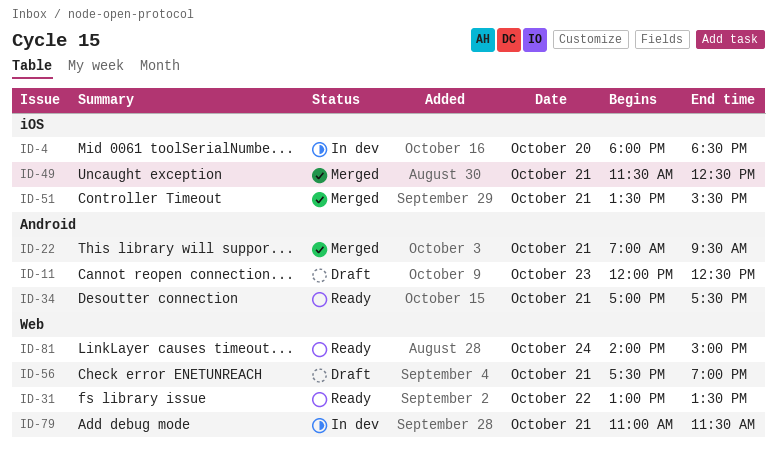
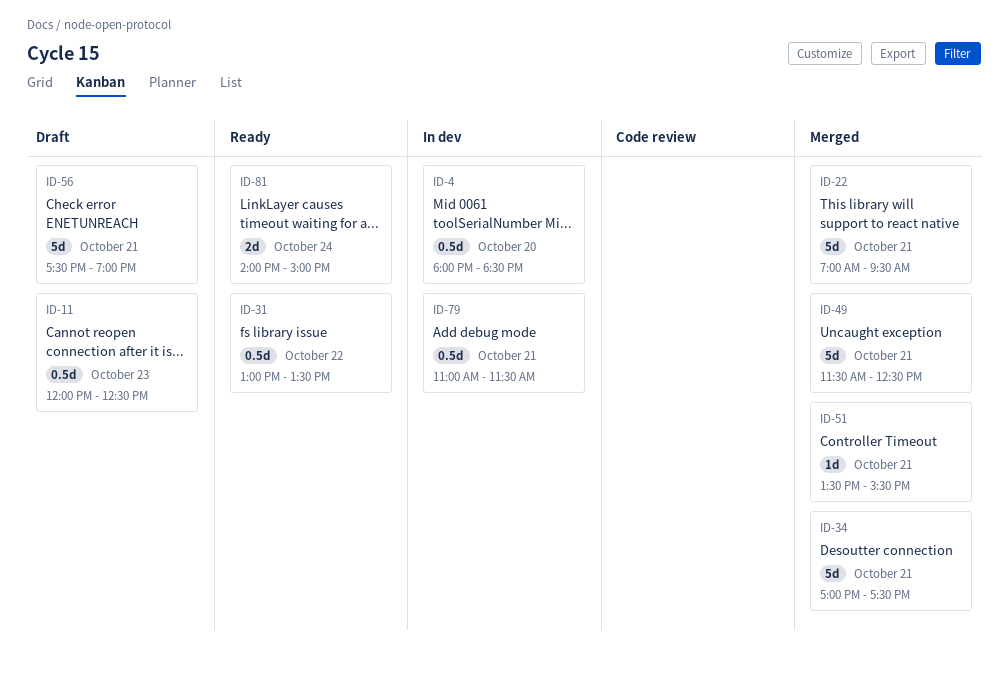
ID-34, status: Ready -> Merged

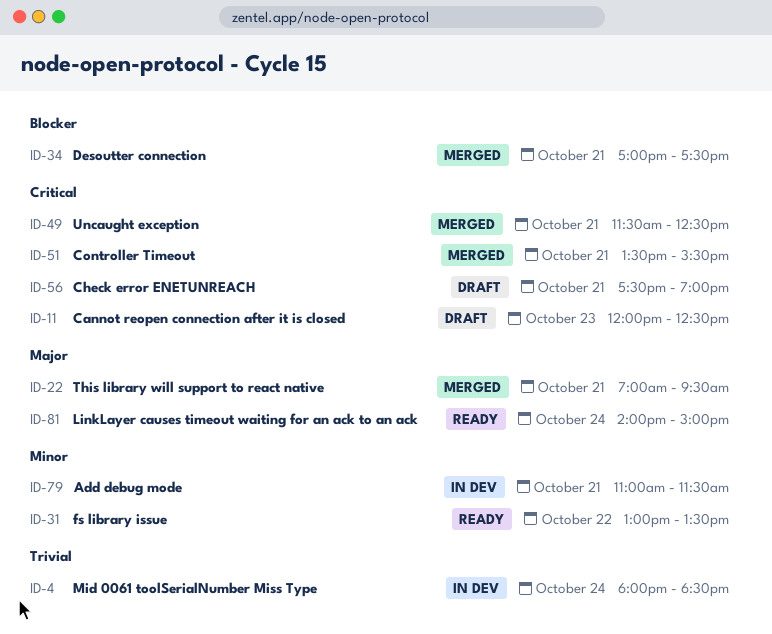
ID-4, day: Oct 20 -> Oct 24

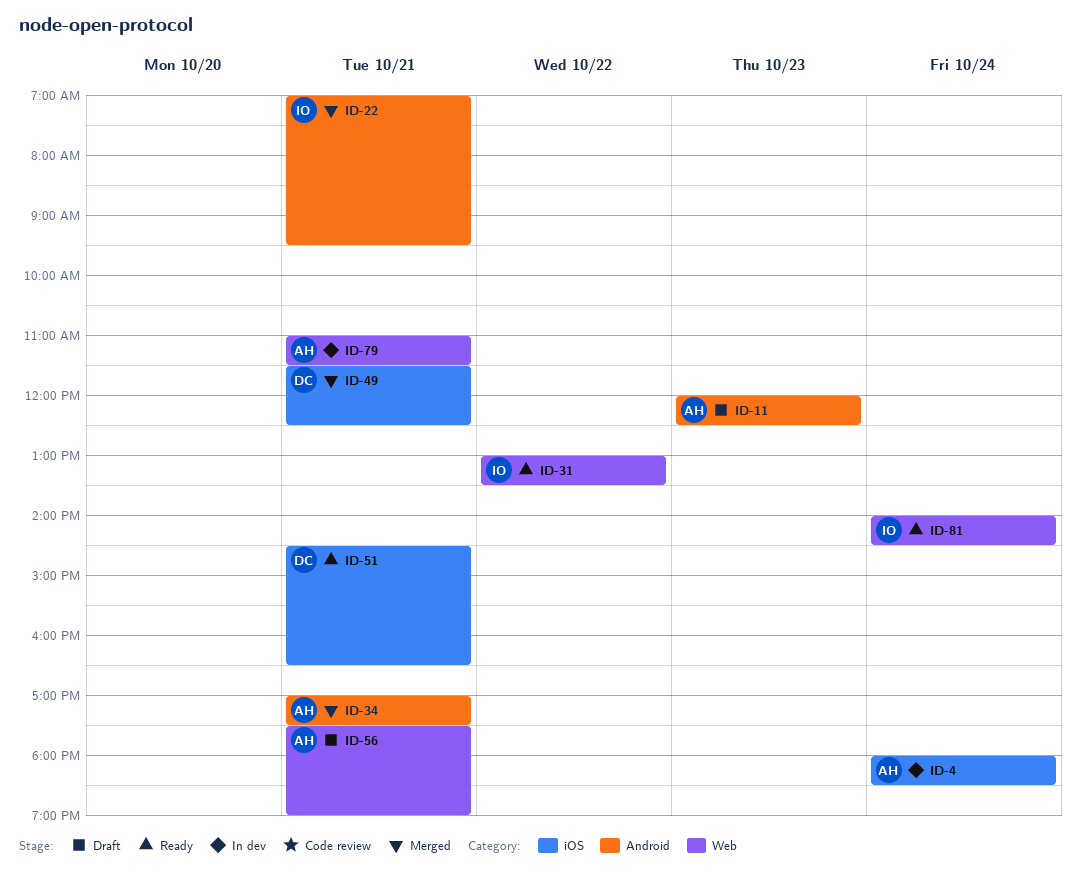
ID-51, status: Merged -> Ready
ID-51, begins: 13:30 -> 14:30
ID-51, ends: 15:30 -> 16:30
ID-81, ends: 15:00 -> 14:30

